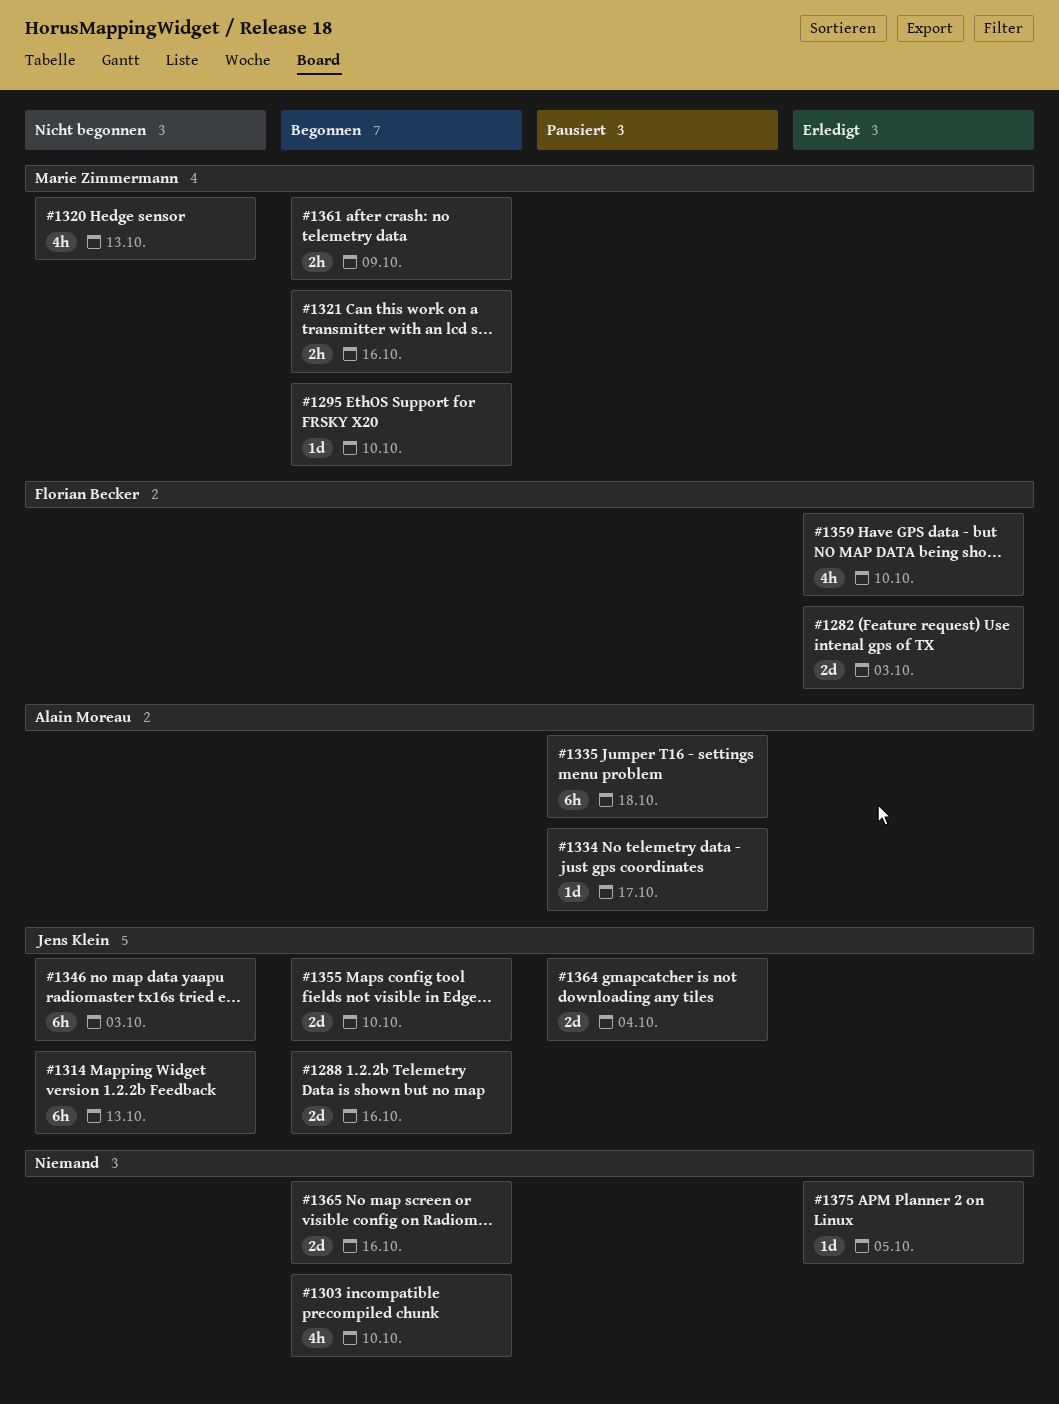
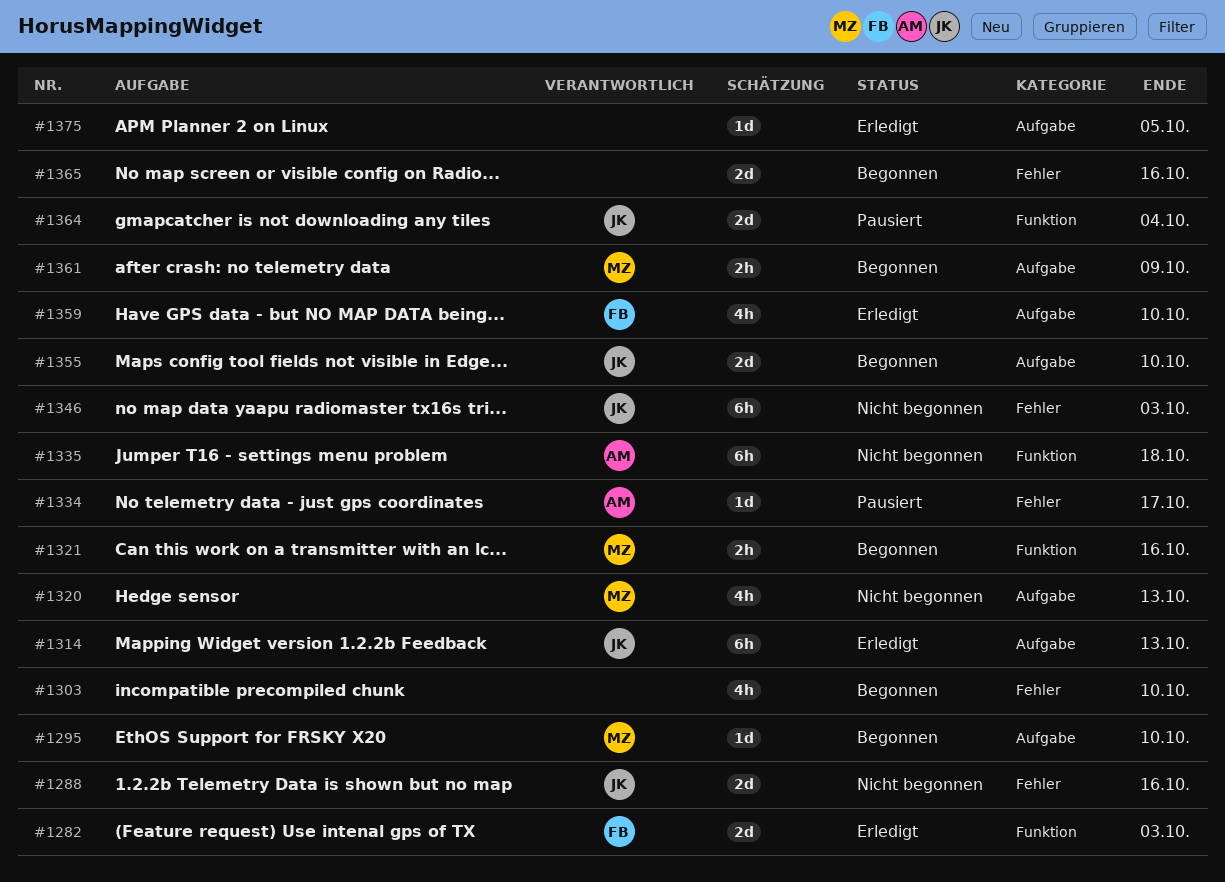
#1288, status: Begonnen -> Nicht begonnen
#1314, status: Nicht begonnen -> Erledigt
#1335, status: Pausiert -> Nicht begonnen

